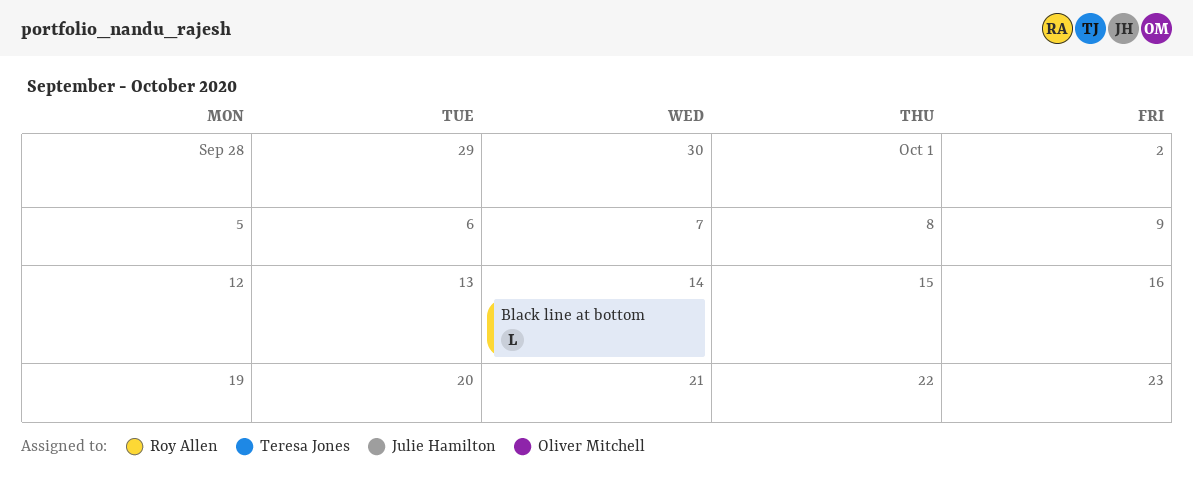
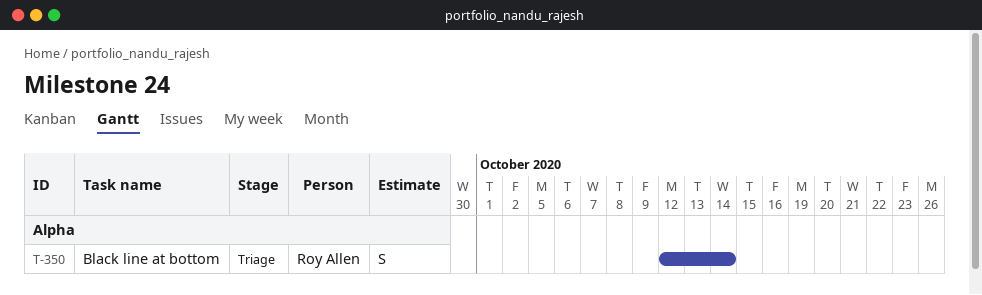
Black line at bottom, estimate: L -> S

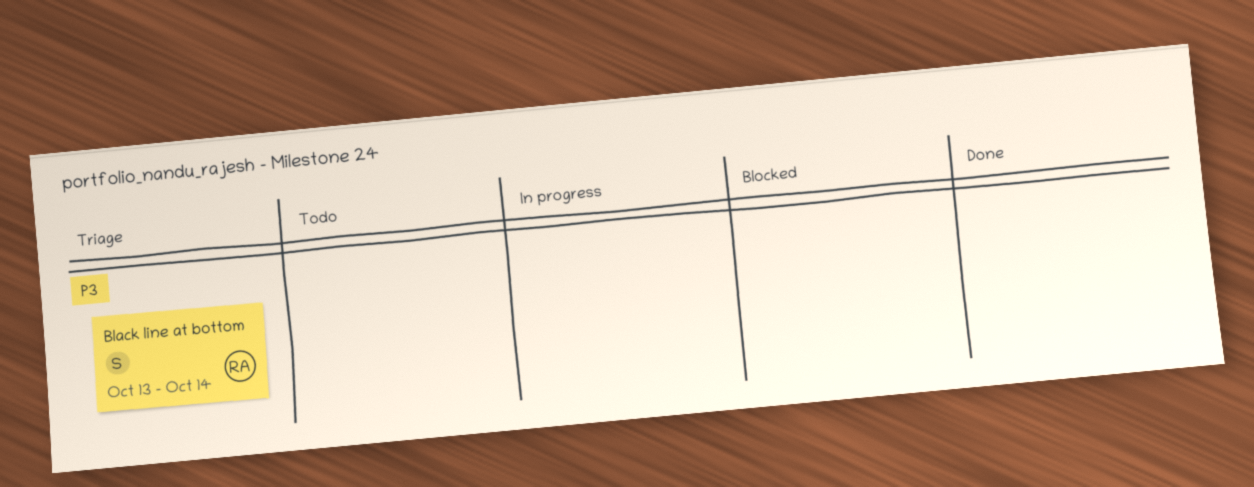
Black line at bottom, start: Oct 12 -> Oct 13

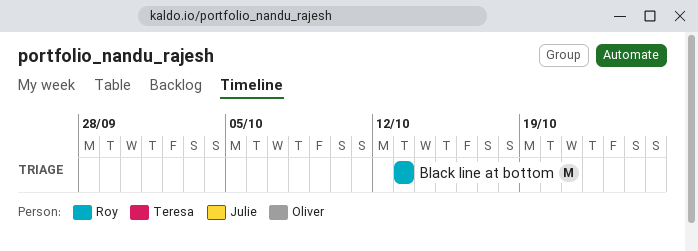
Black line at bottom, estimate: S -> M
Black line at bottom, due: Oct 14 -> Oct 13

